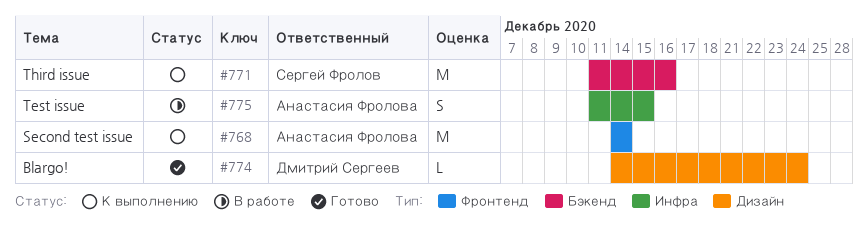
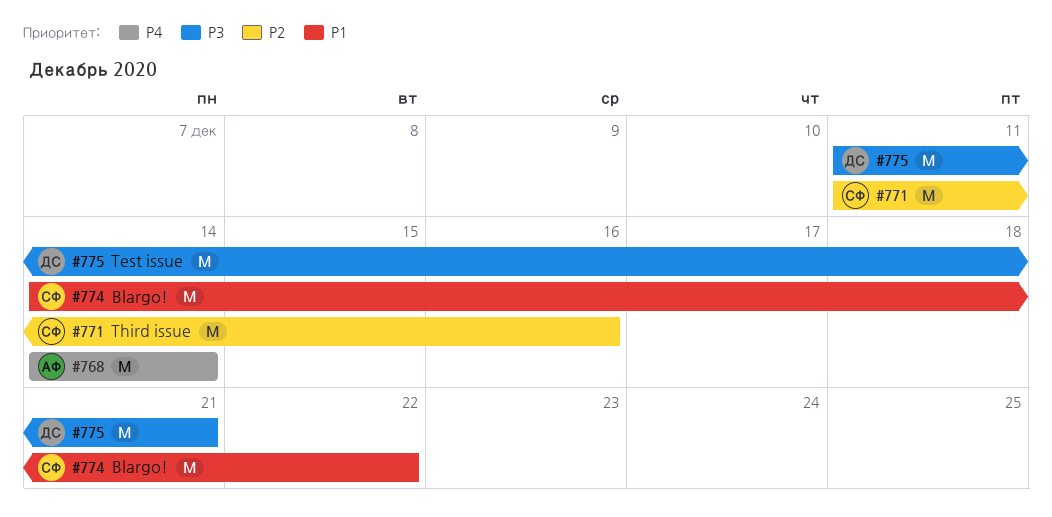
#774, owner: Дмитрий Сергеев -> Сергей Фролов
#774, estimate: L -> M
#774, due: Dec 24 -> Dec 22
#775, owner: Анастасия Фролова -> Дмитрий Сергеев
#775, estimate: S -> M
#775, due: Dec 15 -> Dec 21

